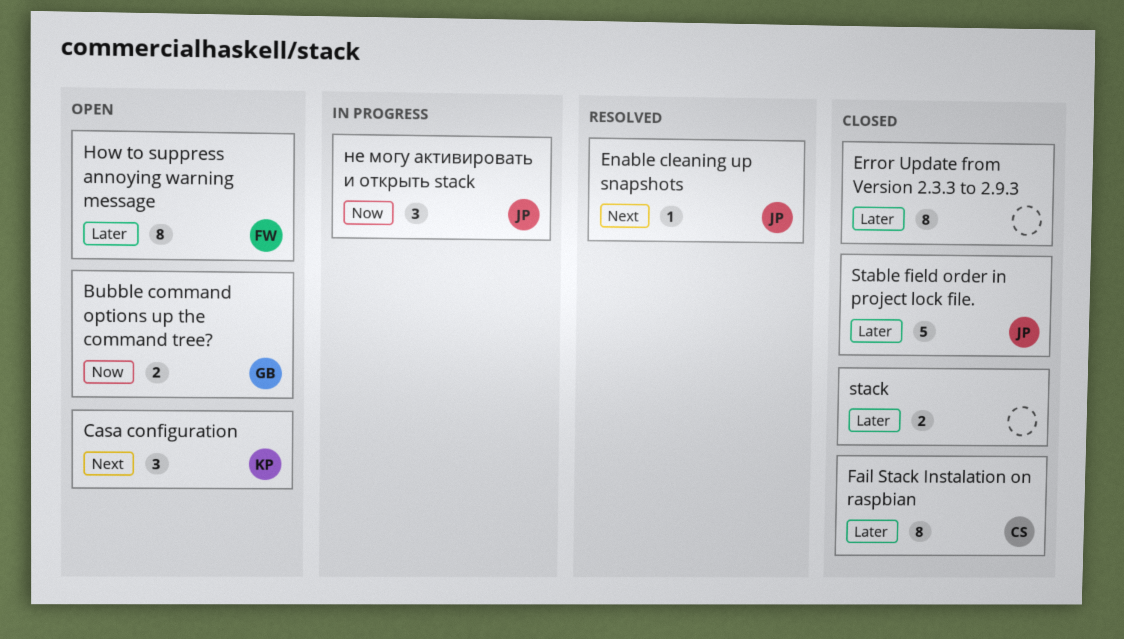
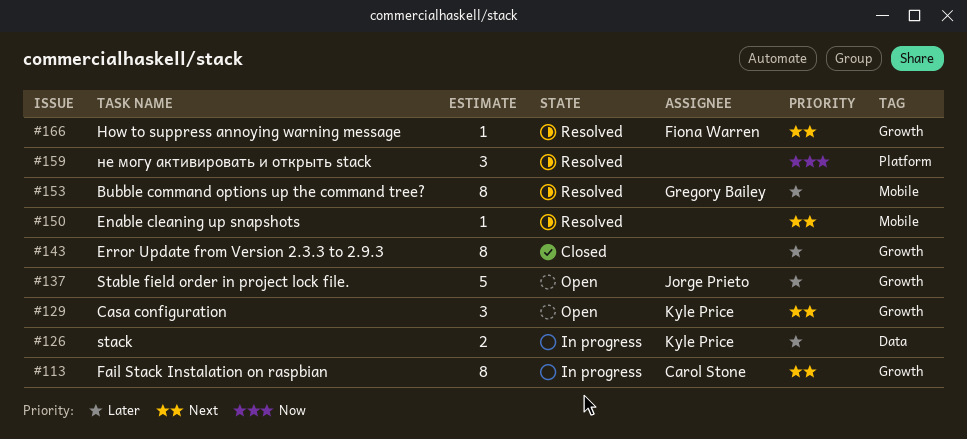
Bubble command options up the command tree?, status: Open -> Resolved
Bubble command options up the command tree?, priority: Now -> Later
Bubble command options up the command tree?, estimate: 2 -> 8
Enable cleaning up snapshots, owner: Jorge Prieto -> none
Fail Stack Instalation on raspbian, status: Closed -> In progress
Fail Stack Instalation on raspbian, priority: Later -> Next
How to suppress annoying warning message, status: Open -> Resolved
How to suppress annoying warning message, priority: Later -> Next
How to suppress annoying warning message, estimate: 8 -> 1
Stable field order in project lock file., status: Closed -> Open
stack, status: Closed -> In progress
stack, owner: none -> Kyle Price
не могу активировать и открыть stack, status: In progress -> Resolved
не могу активировать и открыть stack, owner: Jorge Prieto -> none

